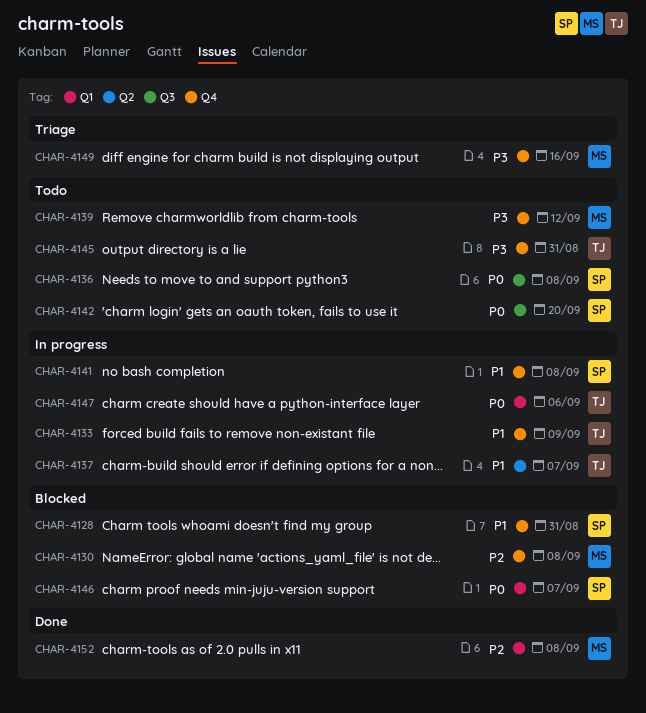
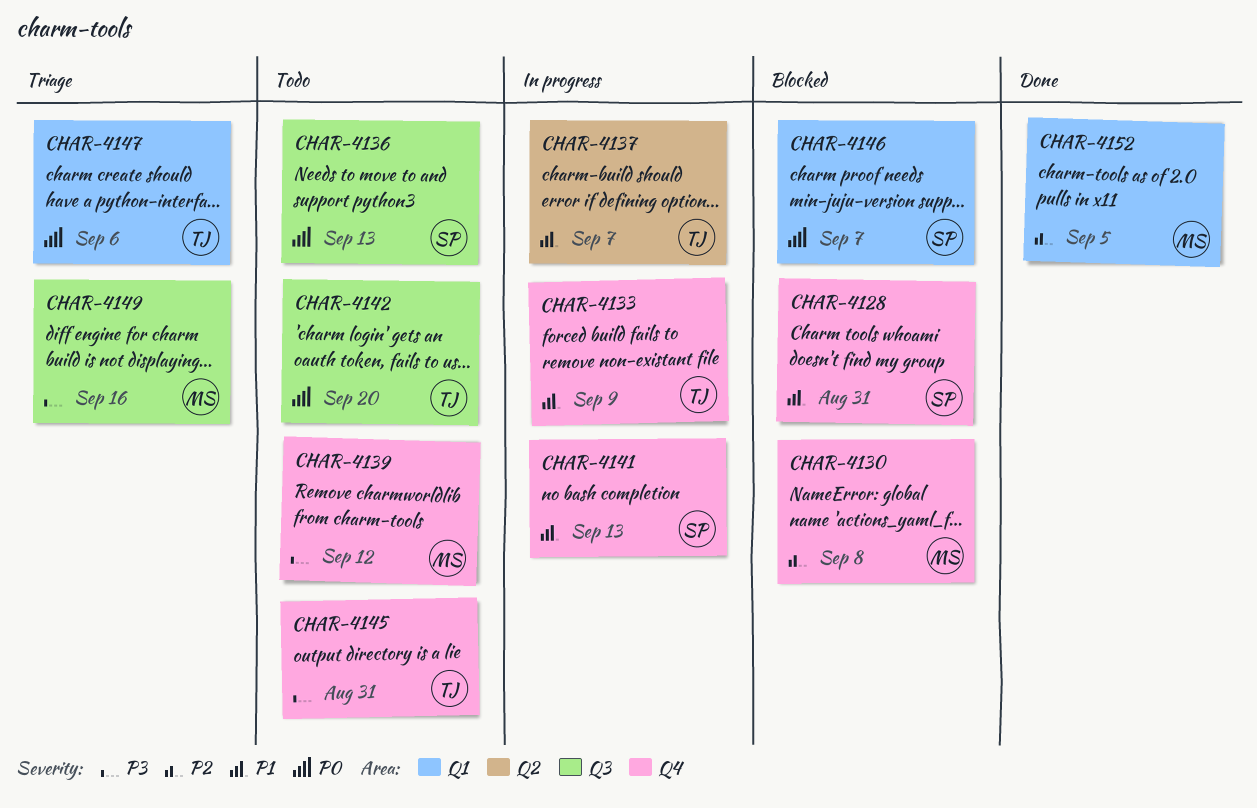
CHAR-4136, due: Sep 8 -> Sep 13
CHAR-4141, due: Sep 8 -> Sep 13
CHAR-4142, owner: SP -> TJ
CHAR-4147, status: In progress -> Triage
CHAR-4149, label: Q4 -> Q3
CHAR-4152, due: Sep 8 -> Sep 5

